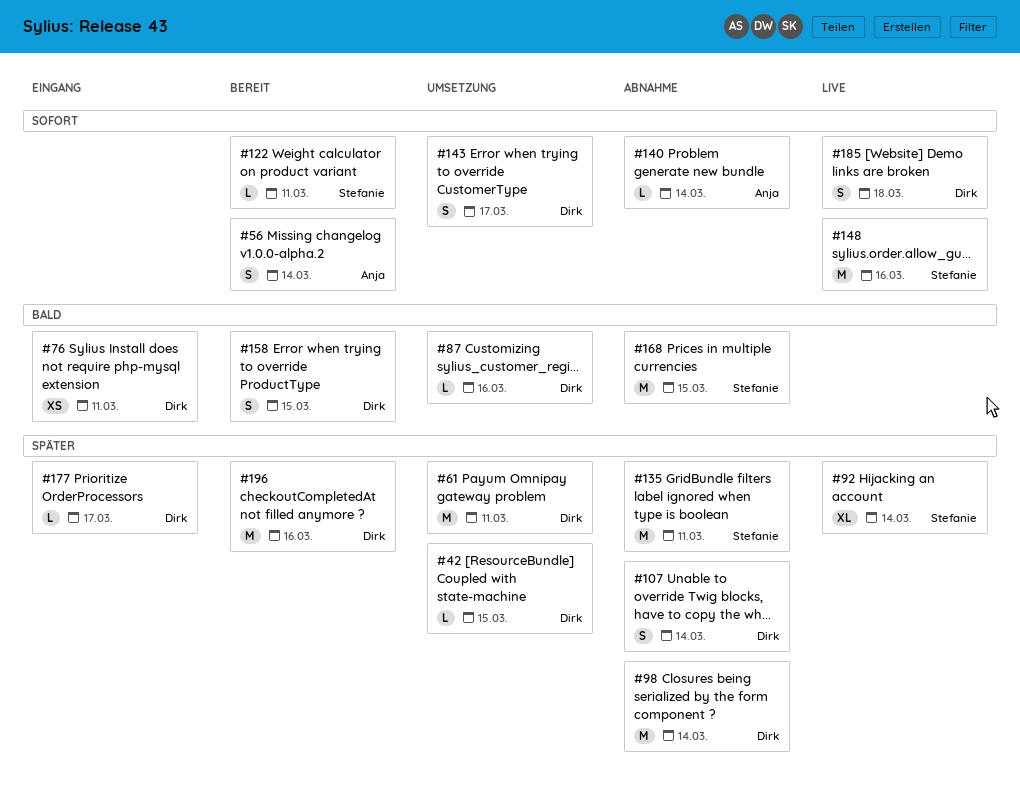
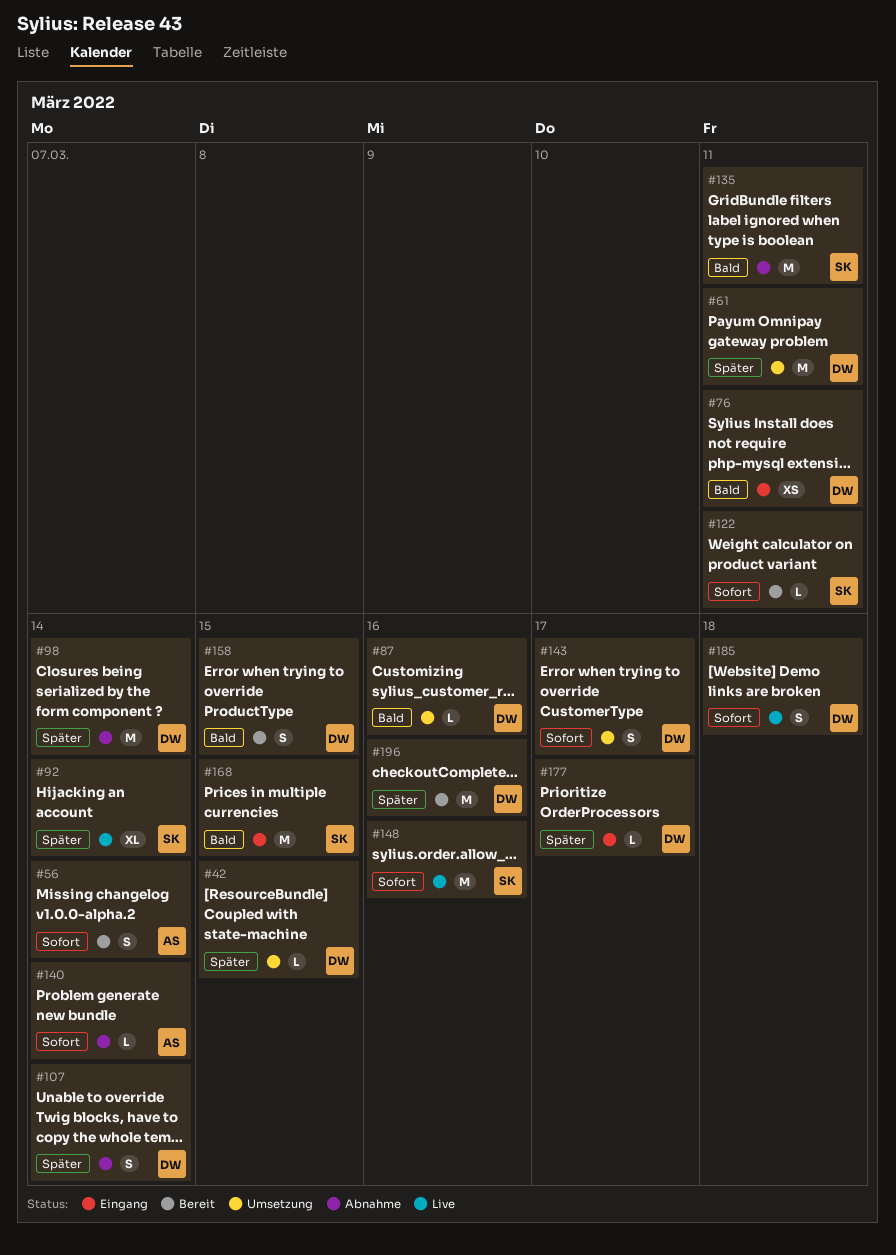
#135, priority: Später -> Bald
#168, status: Abnahme -> Eingang

